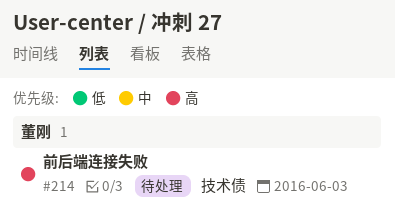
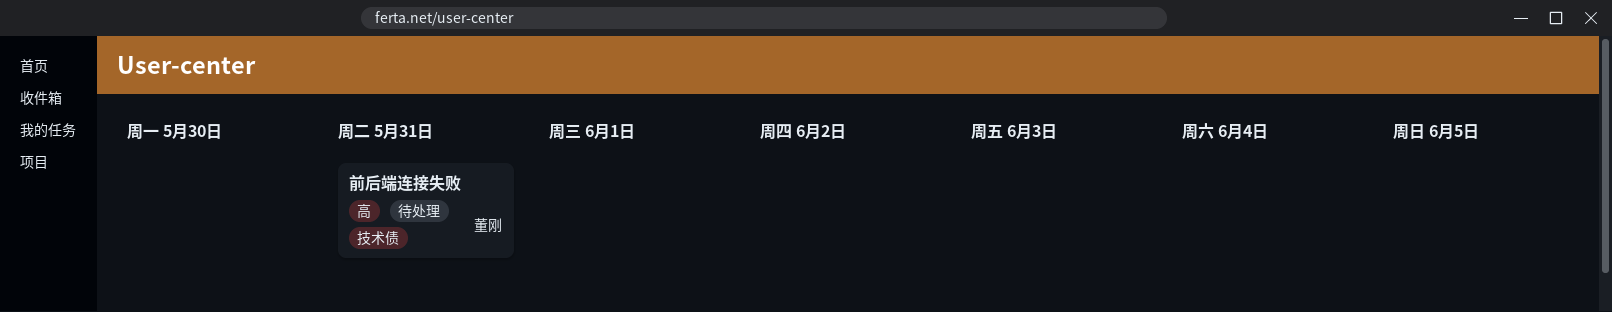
前后端连接失败, due: Jun 3 -> May 31

